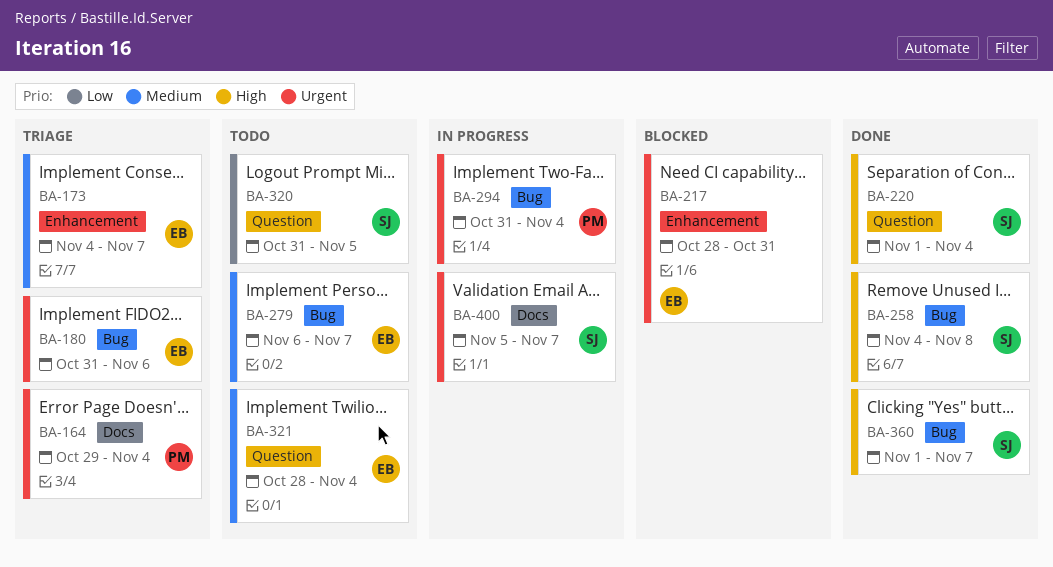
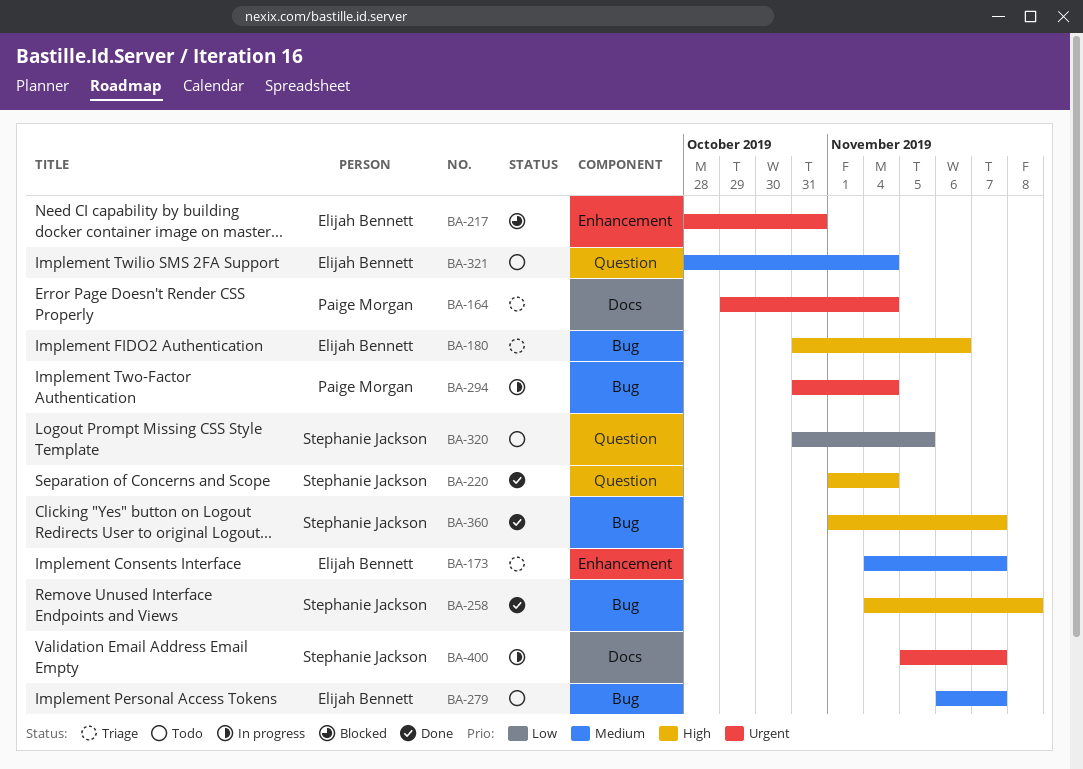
BA-180, priority: Urgent -> High

